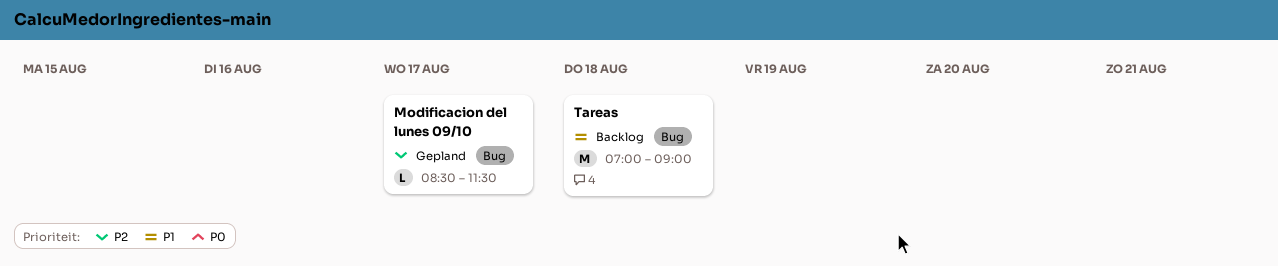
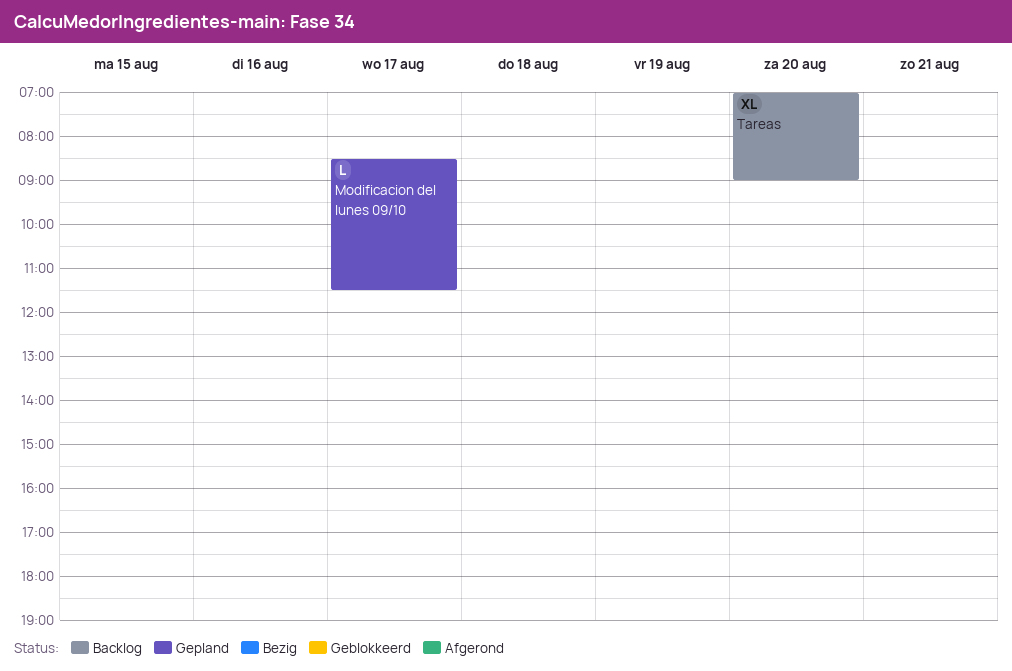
Tareas, estimate: M -> XL
Tareas, day: Aug 18 -> Aug 20

